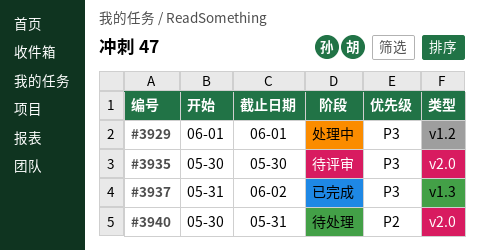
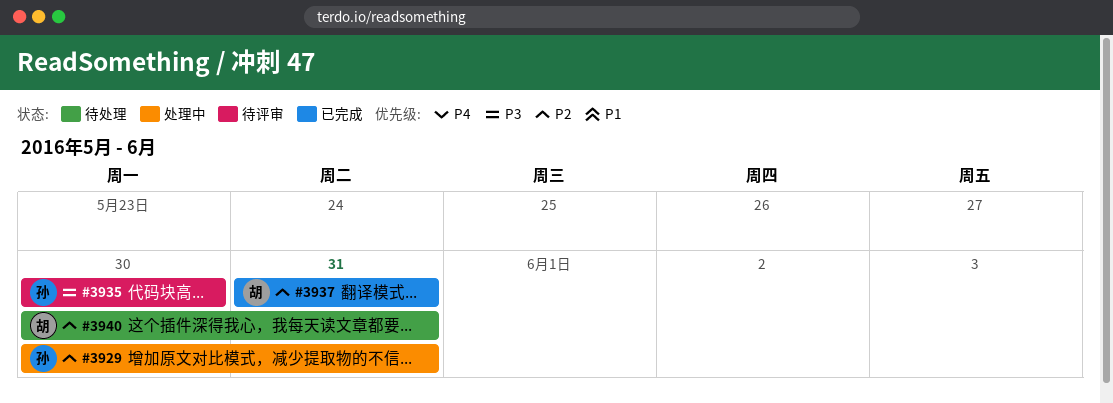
#3929, priority: P3 -> P2
#3929, start: Jun 1 -> May 30
#3929, due: Jun 1 -> May 31
#3937, priority: P3 -> P2
#3937, due: Jun 2 -> May 31

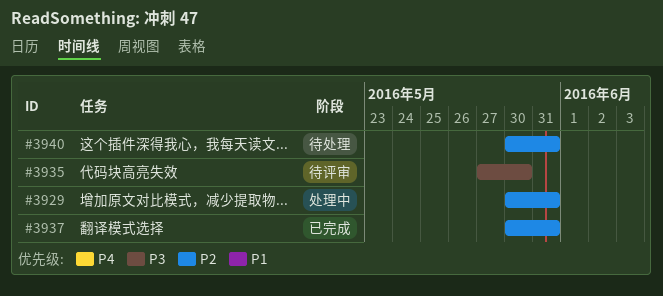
#3935, start: May 30 -> May 27
#3937, start: May 31 -> May 30

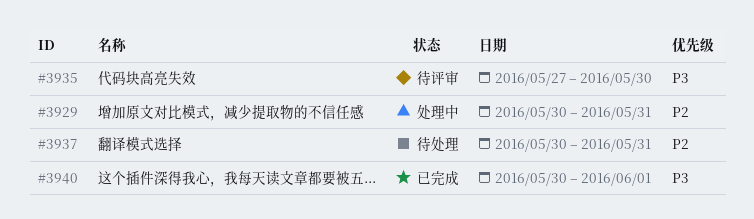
#3937, status: 已完成 -> 待处理
#3940, status: 待处理 -> 已完成
#3940, priority: P2 -> P3
#3940, due: May 31 -> Jun 1

